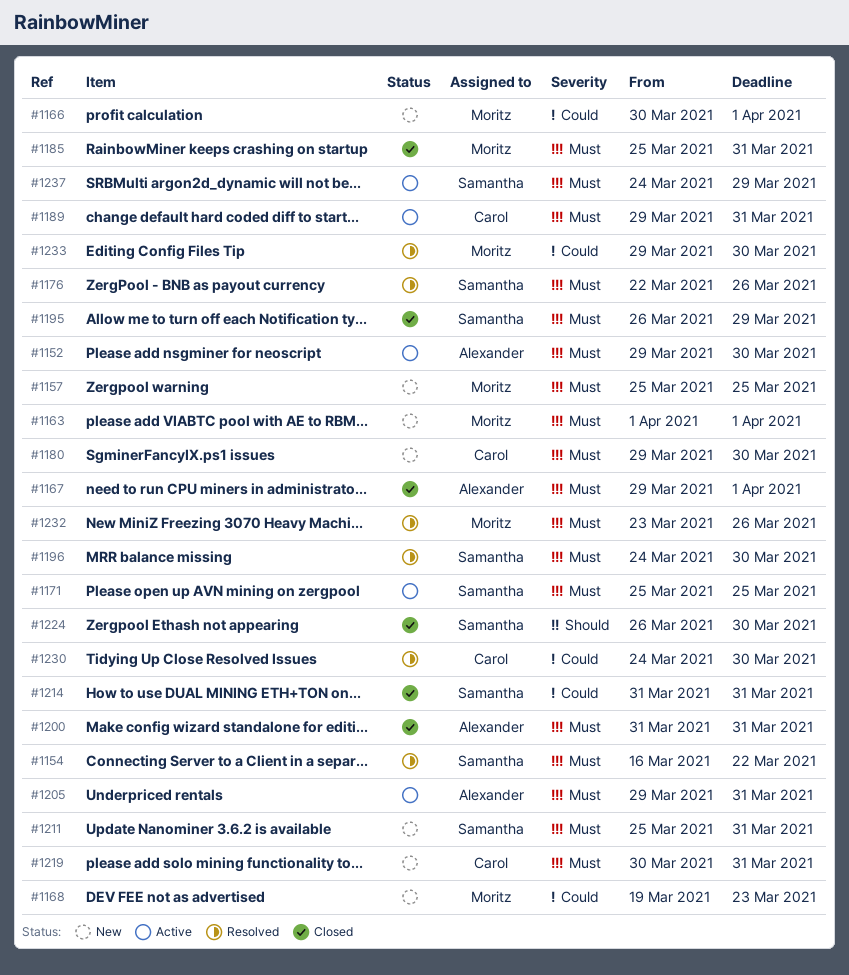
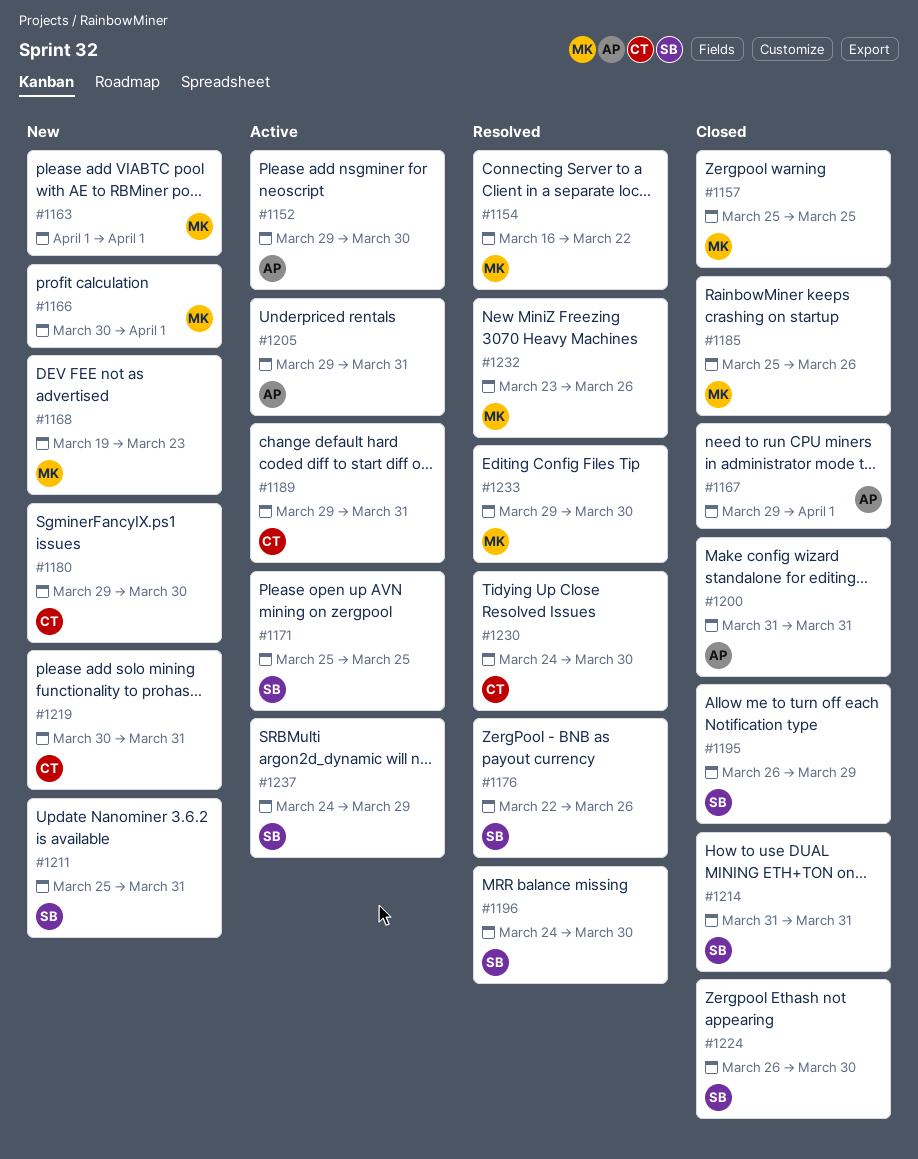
#1154, owner: Samantha -> Moritz
#1157, status: New -> Closed
#1185, due: Mar 31 -> Mar 26

